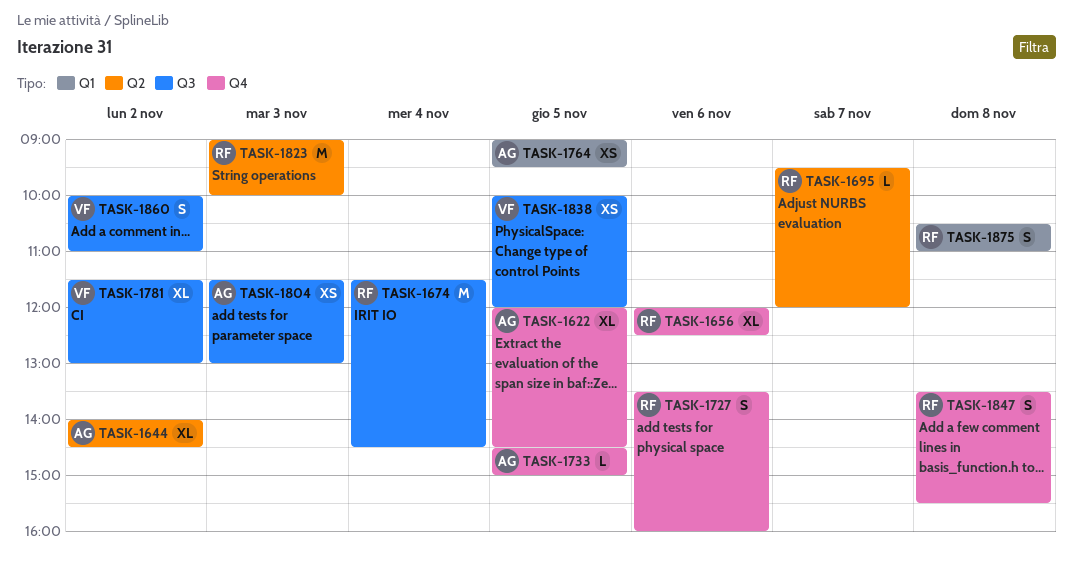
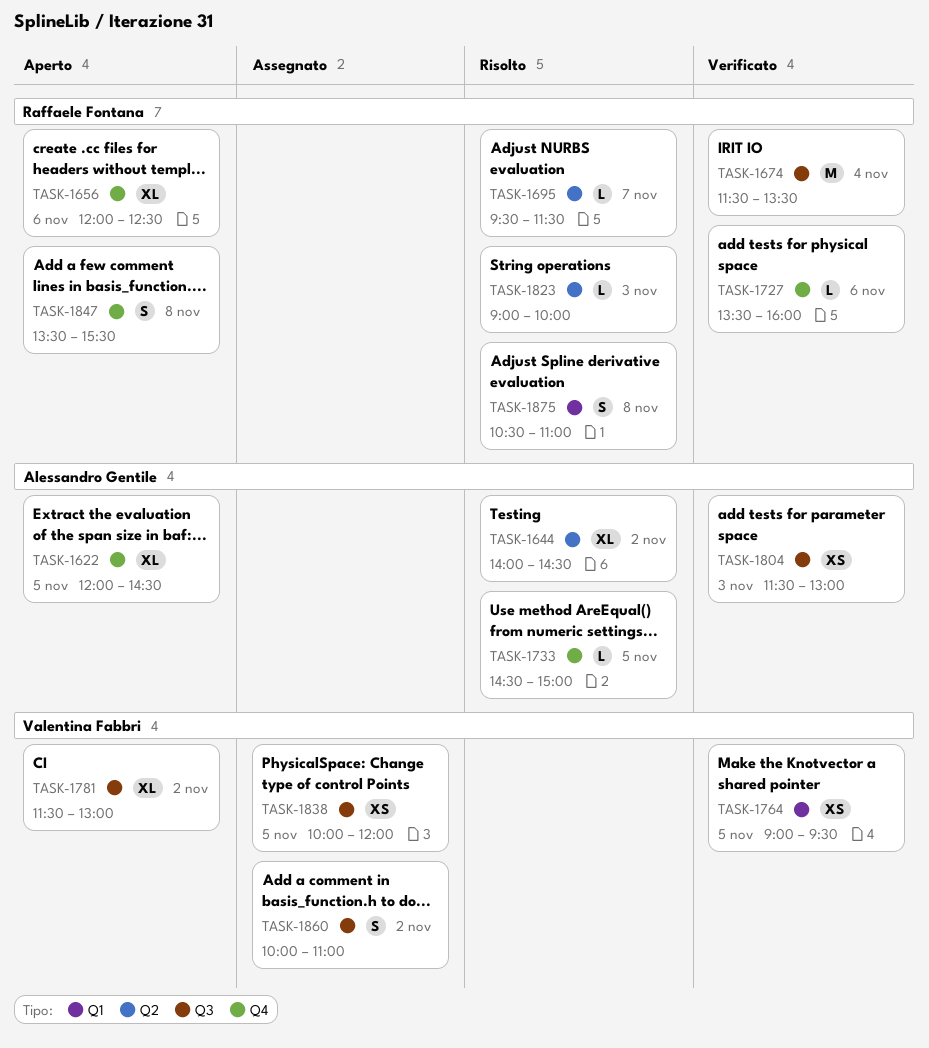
TASK-1674, ends: 14:30 -> 13:30
TASK-1695, ends: 12:00 -> 11:30
TASK-1727, estimate: S -> L
TASK-1764, owner: Alessandro Gentile -> Valentina Fabbri
TASK-1823, estimate: M -> L

